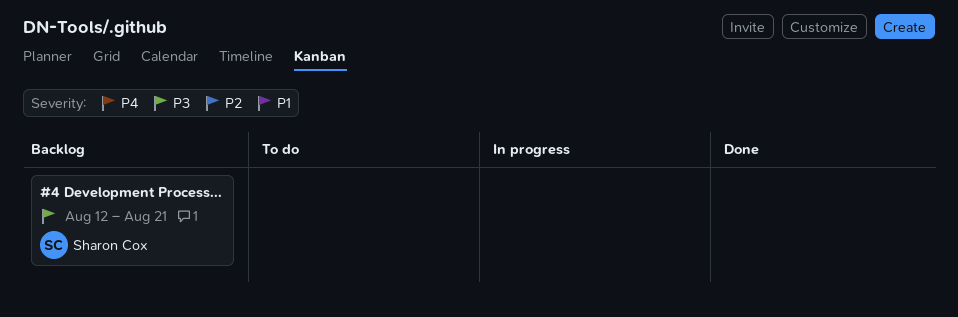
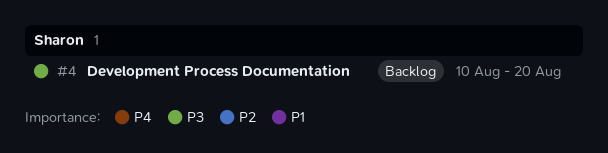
#4, start: Aug 12 -> Aug 10
#4, due: Aug 21 -> Aug 20

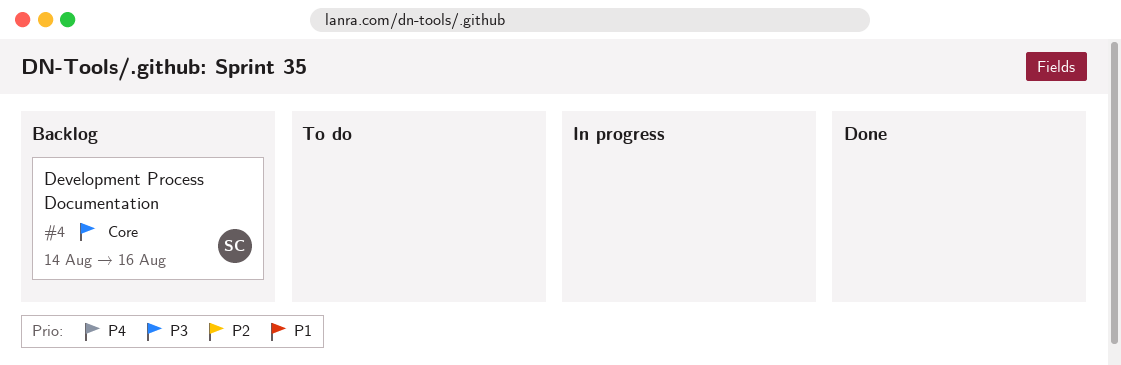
#4, start: Aug 10 -> Aug 14
#4, due: Aug 20 -> Aug 16

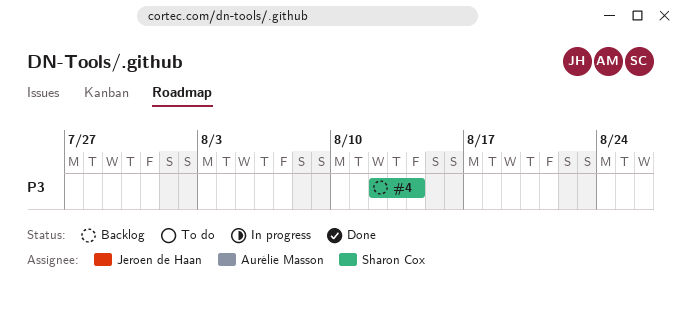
#4, start: Aug 14 -> Aug 12
#4, due: Aug 16 -> Aug 14

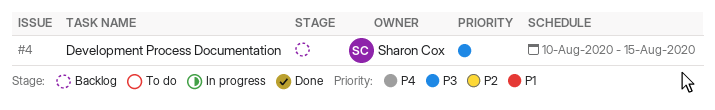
#4, start: Aug 12 -> Aug 10
#4, due: Aug 14 -> Aug 15

